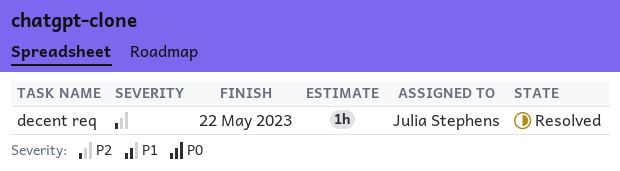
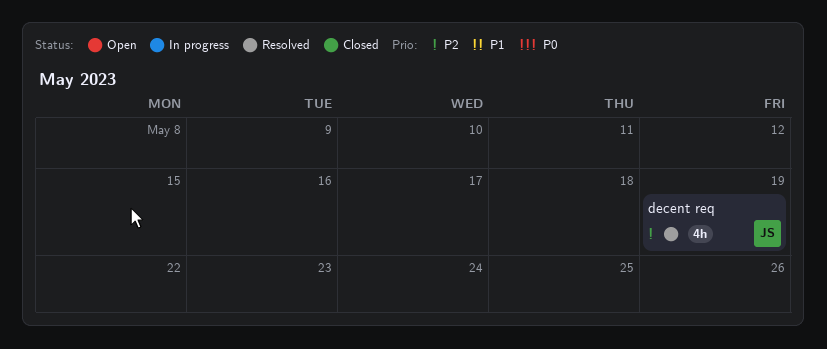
decent req, estimate: 1h -> 4h
decent req, due: May 22 -> May 19

